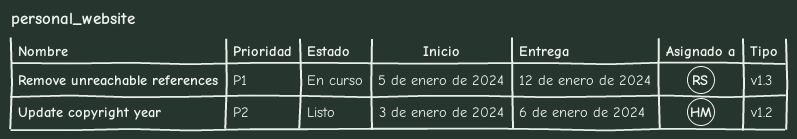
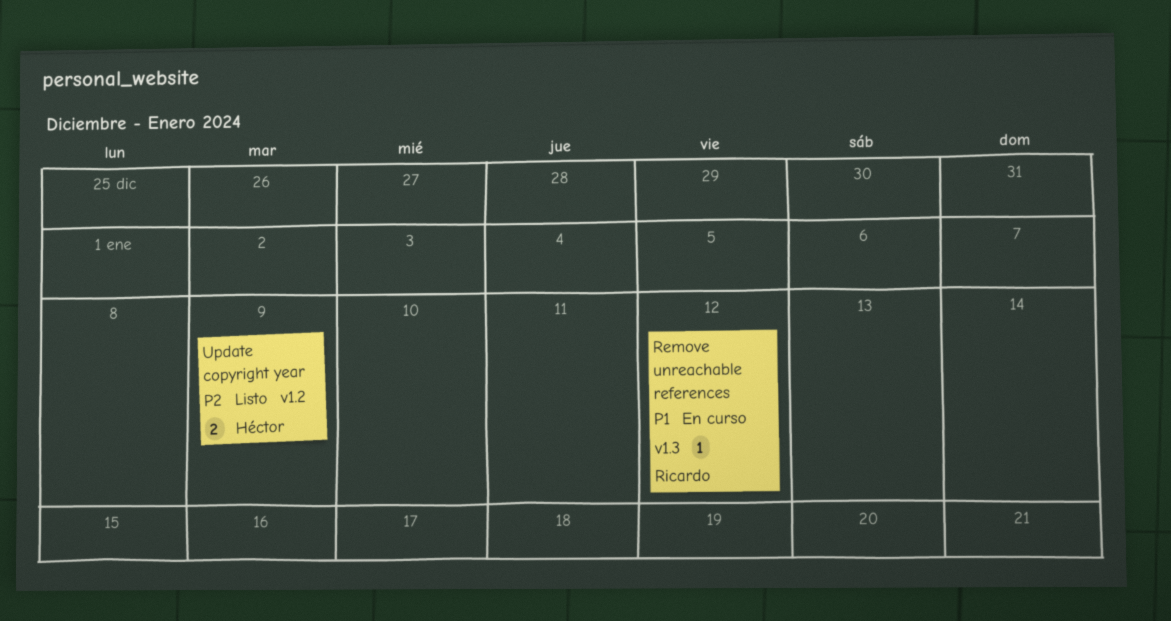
Update copyright year, due: Jan 6 -> Jan 9

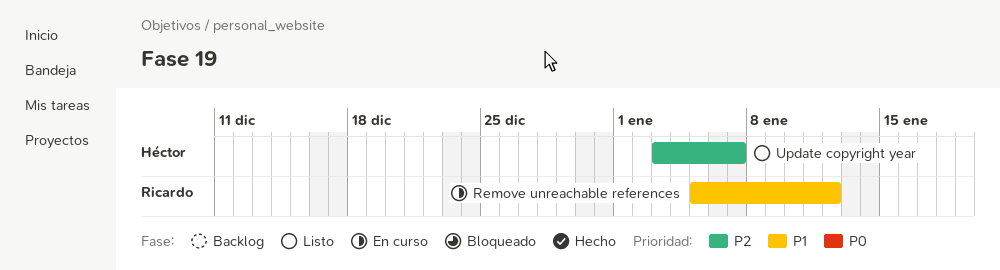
Update copyright year, due: Jan 9 -> Jan 7

